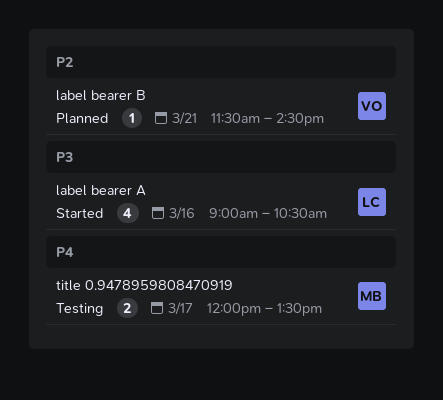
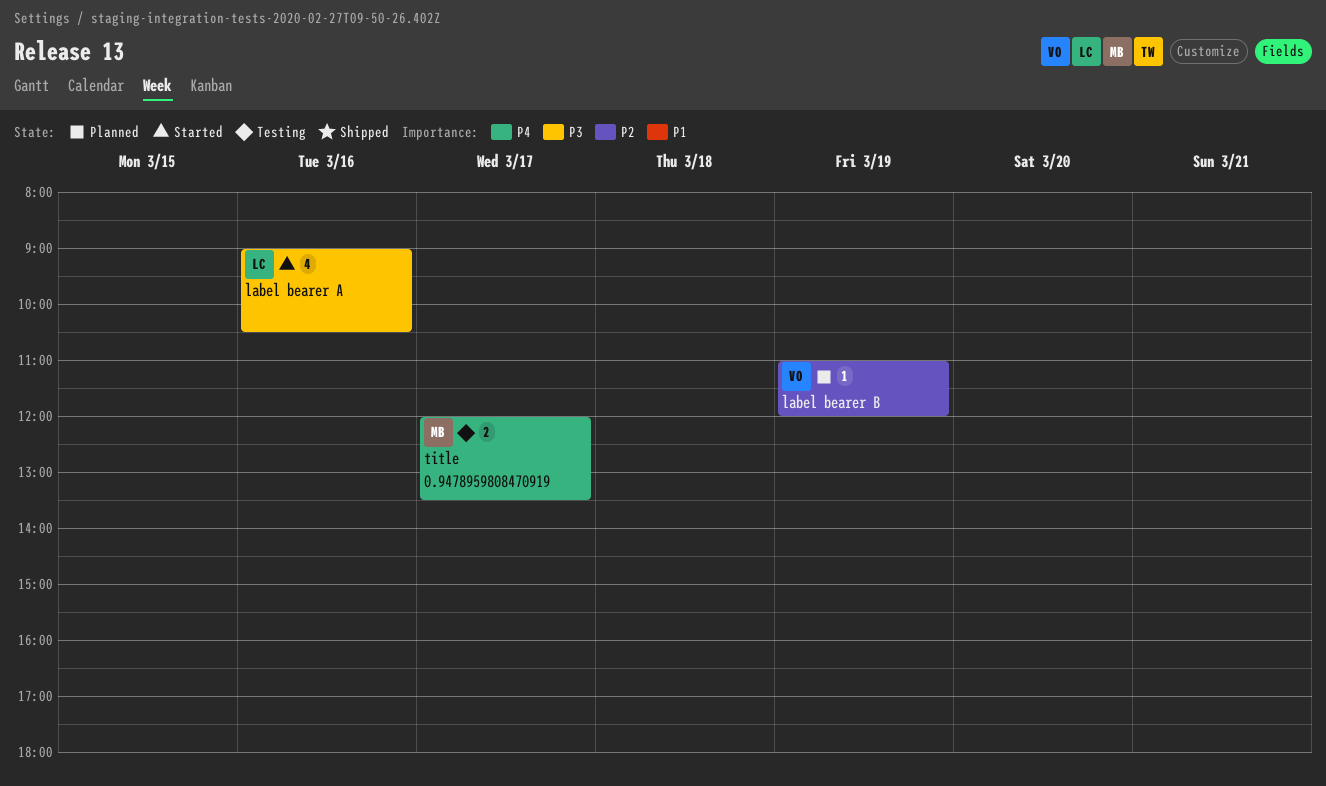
label bearer B, day: Mar 21 -> Mar 19
label bearer B, begins: 11:30 -> 11:00
label bearer B, ends: 14:30 -> 12:00

